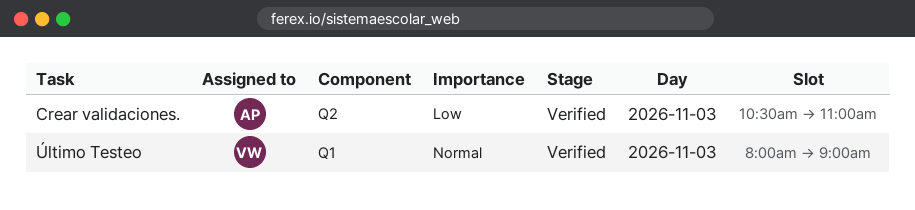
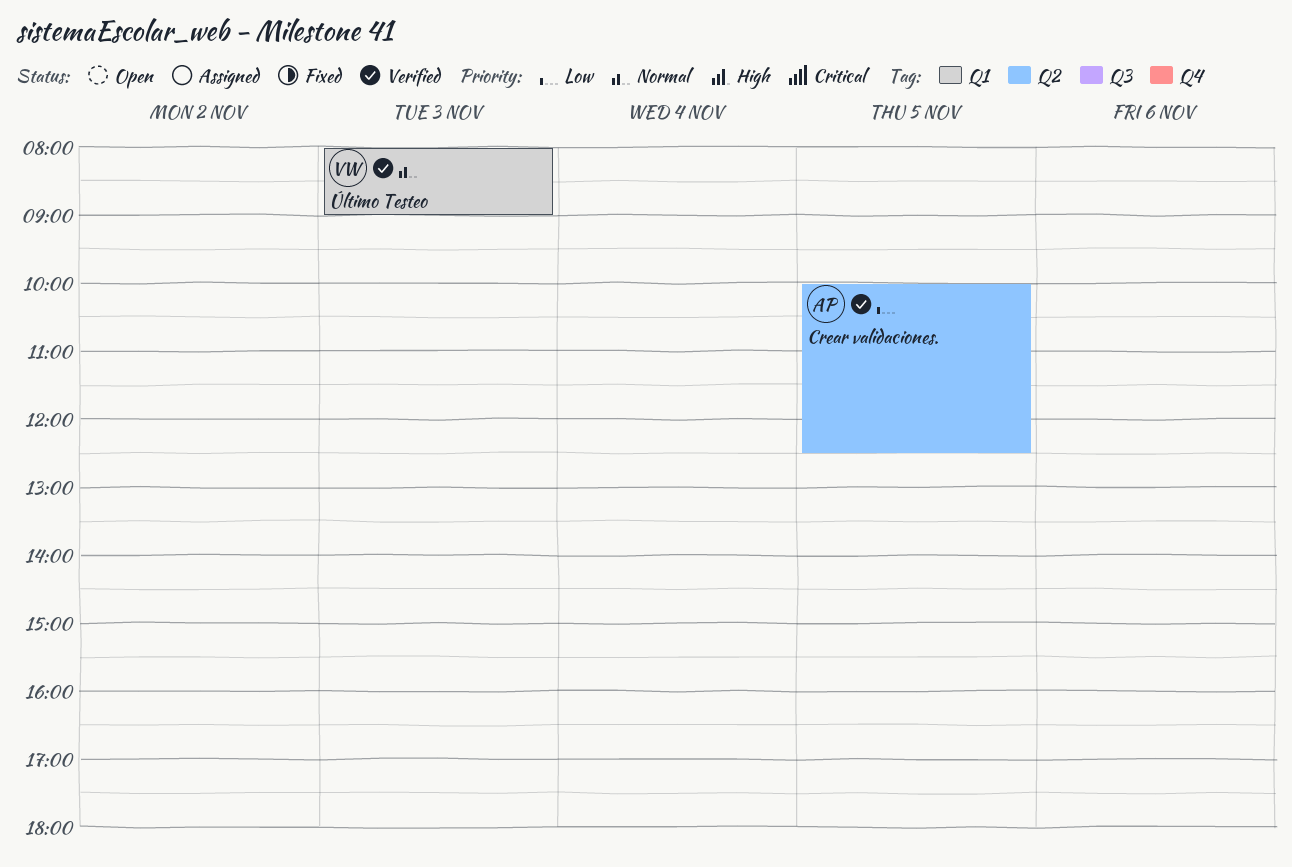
Crear validaciones., day: Nov 3 -> Nov 5
Crear validaciones., begins: 10:30 -> 10:00
Crear validaciones., ends: 11:00 -> 12:30

